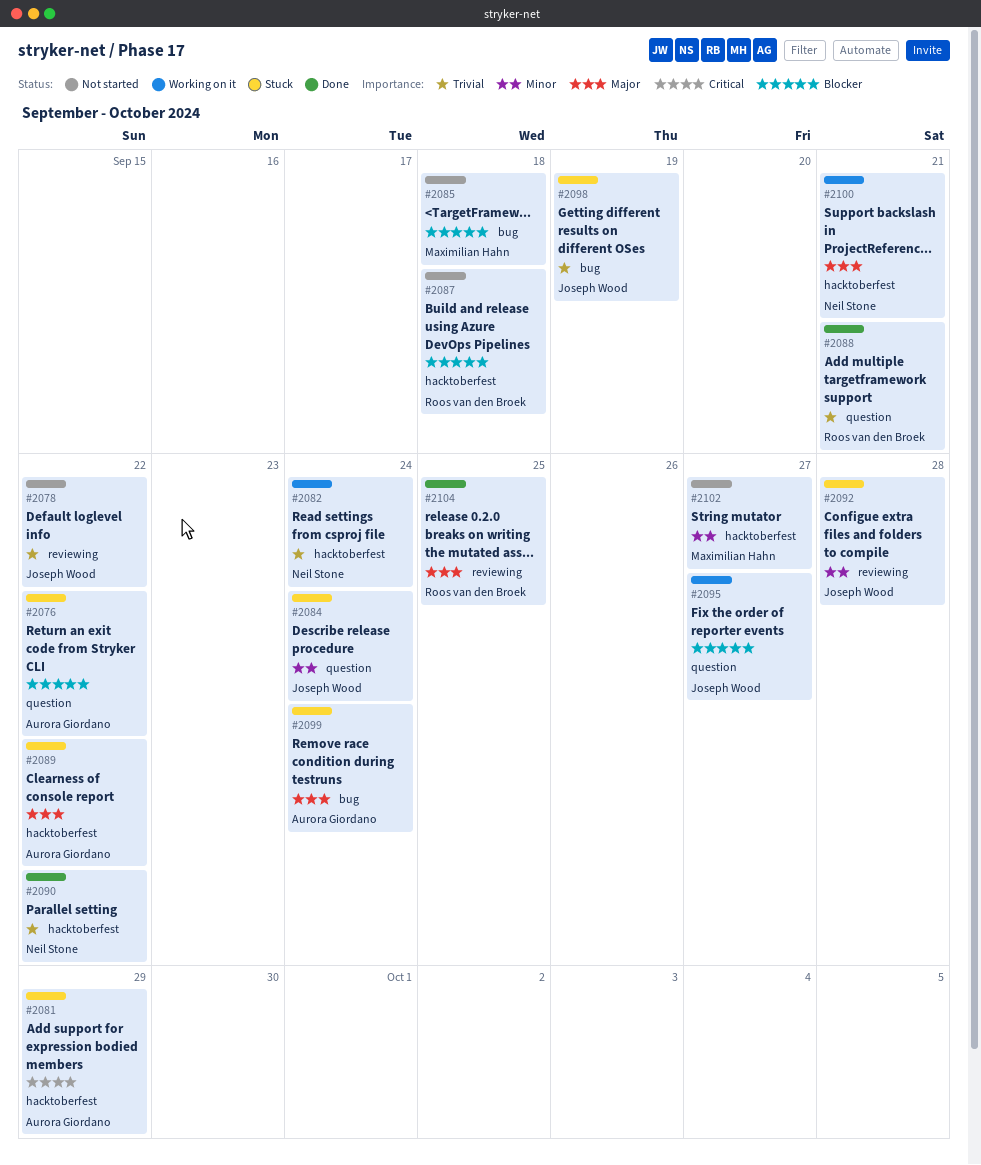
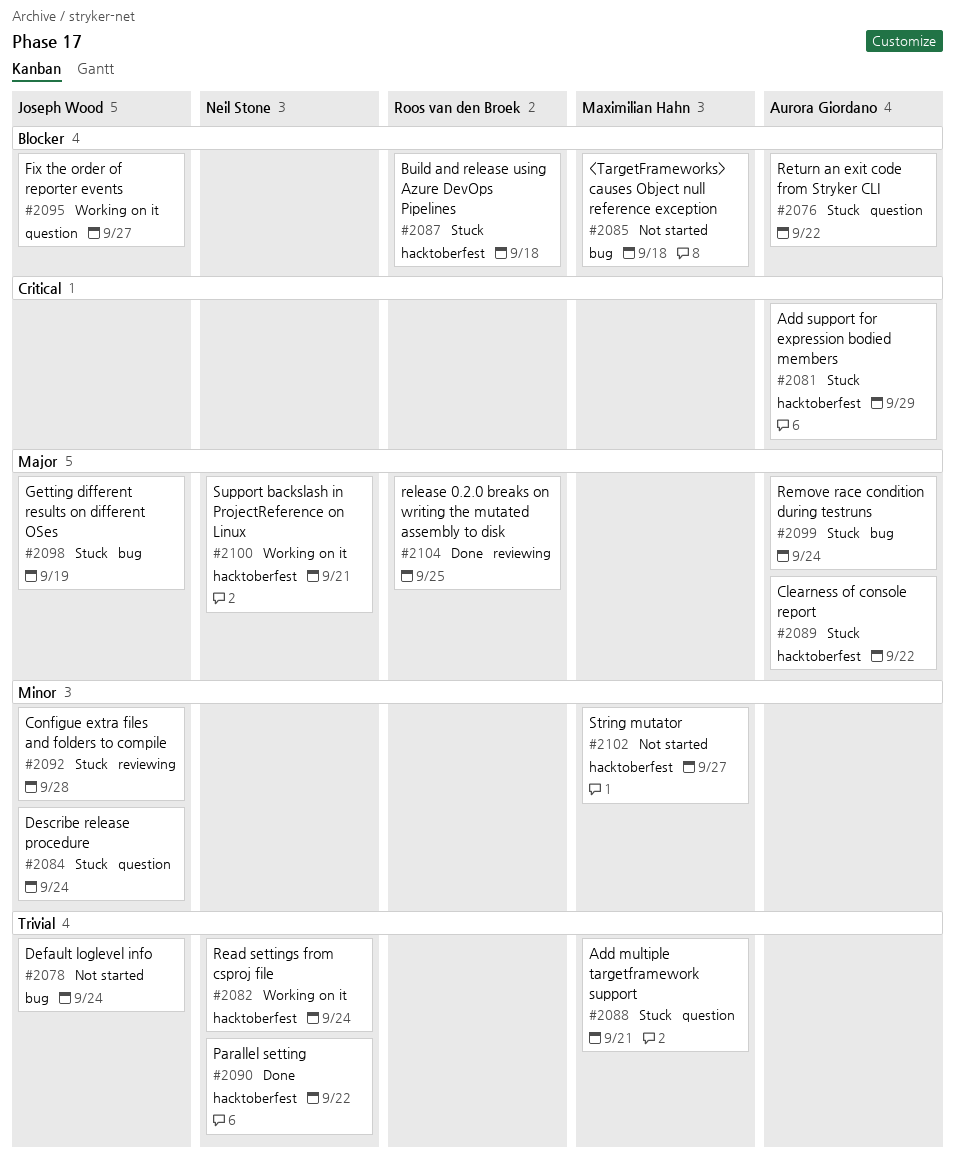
#2078, label: reviewing -> bug
#2078, due: Sep 22 -> Sep 24
#2087, status: Not started -> Stuck
#2088, status: Done -> Stuck
#2088, owner: Roos van den Broek -> Maximilian Hahn
#2098, priority: Trivial -> Major

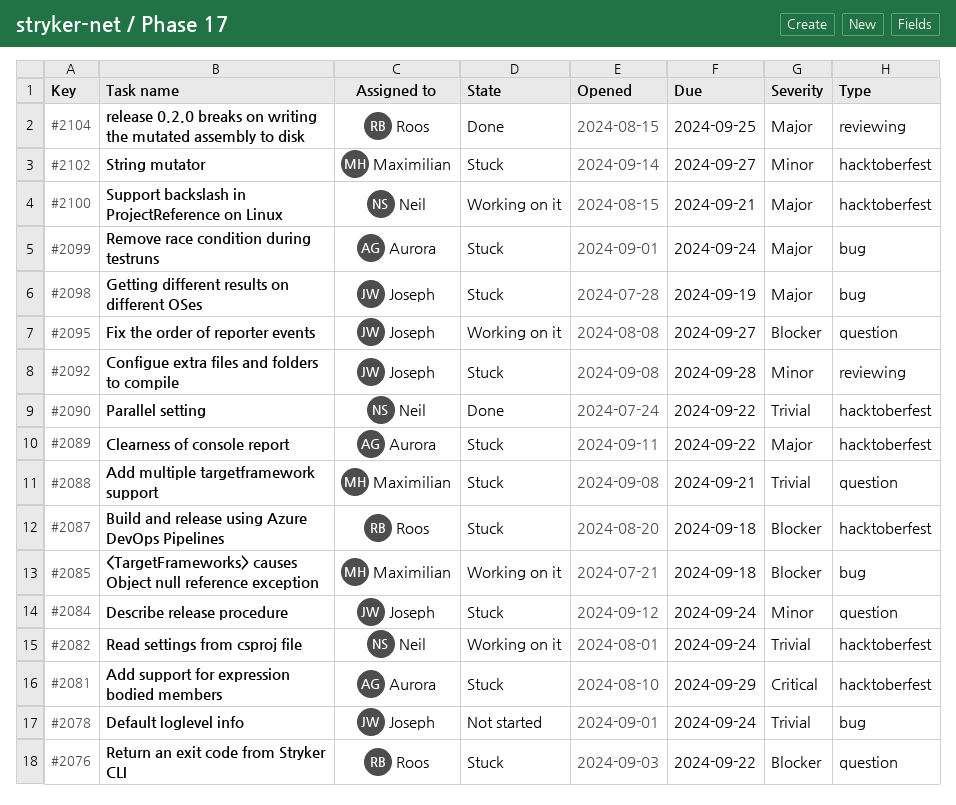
#2076, owner: Aurora Giordano -> Roos van den Broek
#2085, status: Not started -> Working on it
#2102, status: Not started -> Stuck

